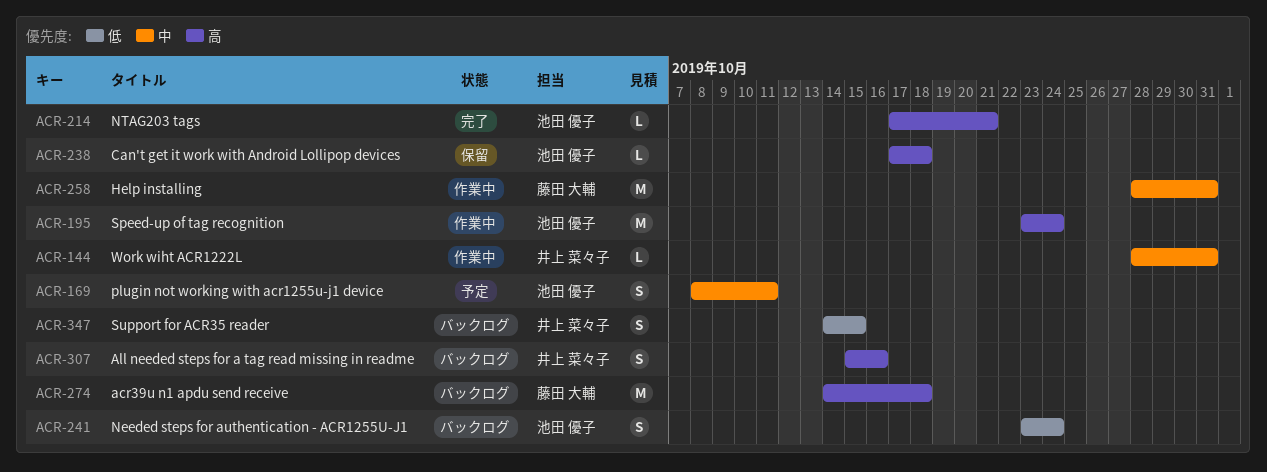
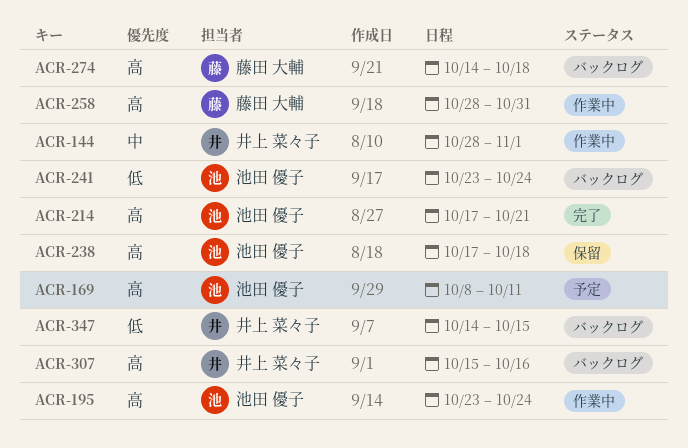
ACR-144, due: Oct 31 -> Nov 1
ACR-169, priority: 中 -> 高
ACR-258, priority: 中 -> 高

